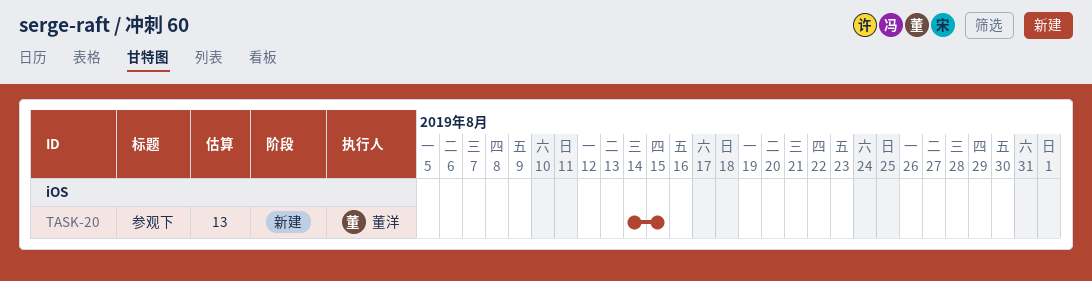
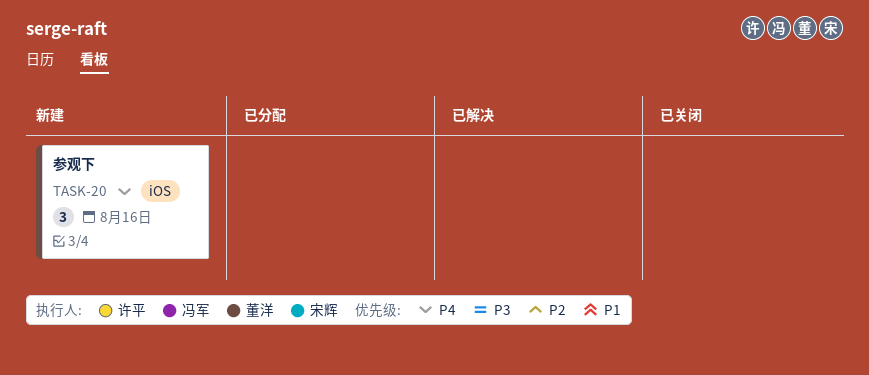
TASK-20, estimate: 13 -> 3
TASK-20, due: Aug 15 -> Aug 16

